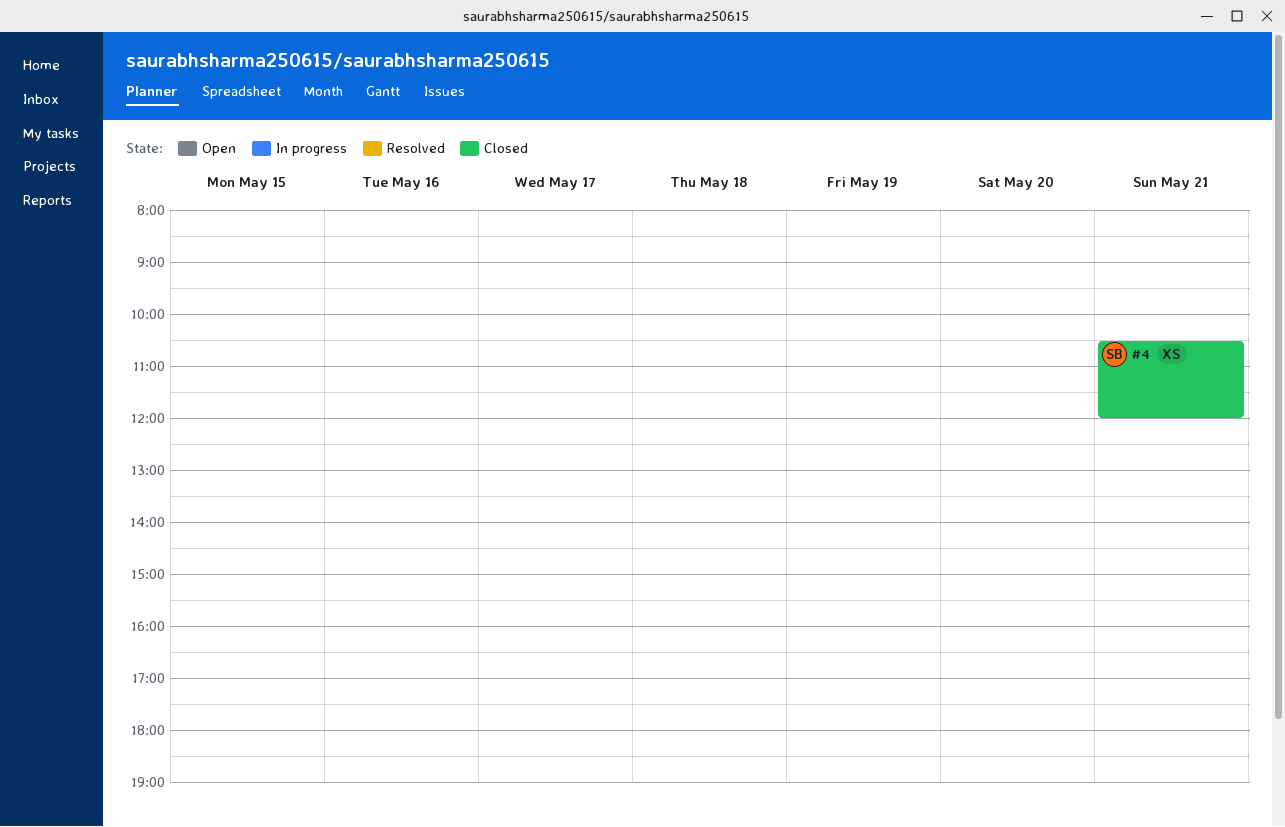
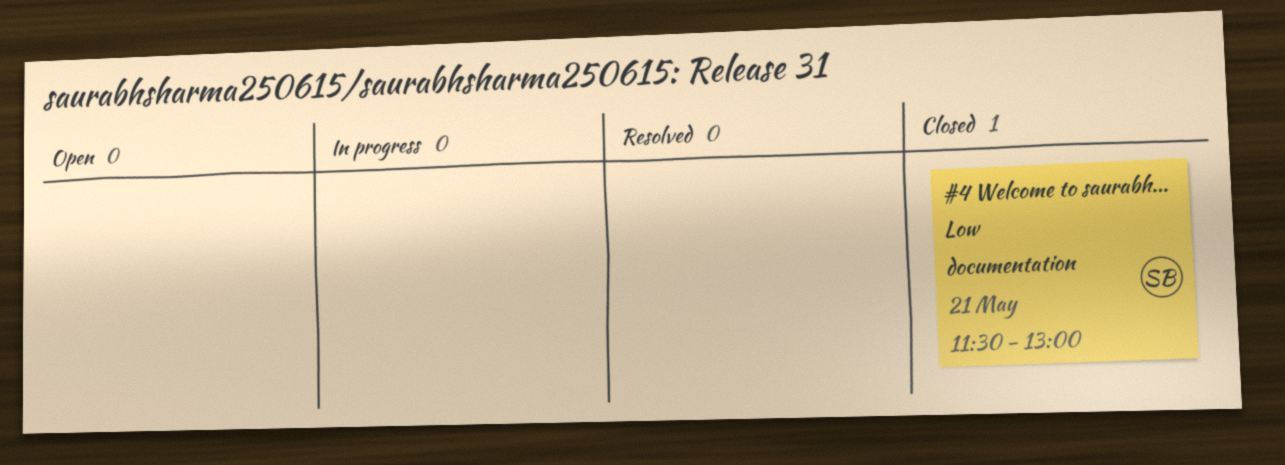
#4, begins: 10:30 -> 11:30
#4, ends: 12:00 -> 13:00

